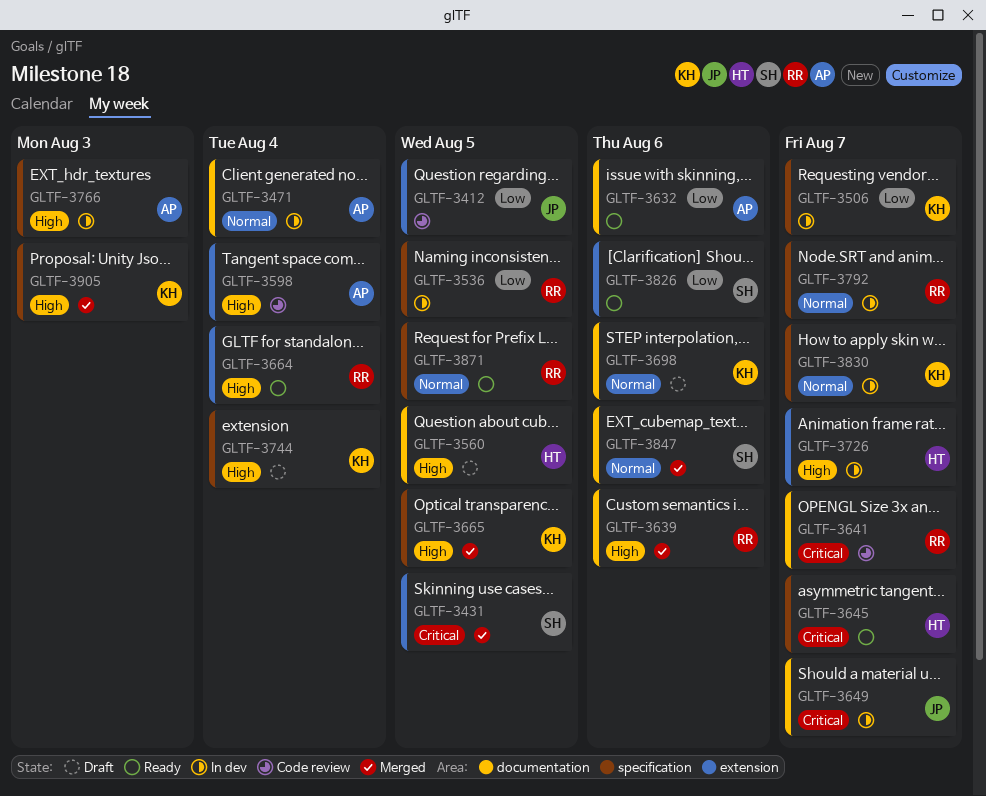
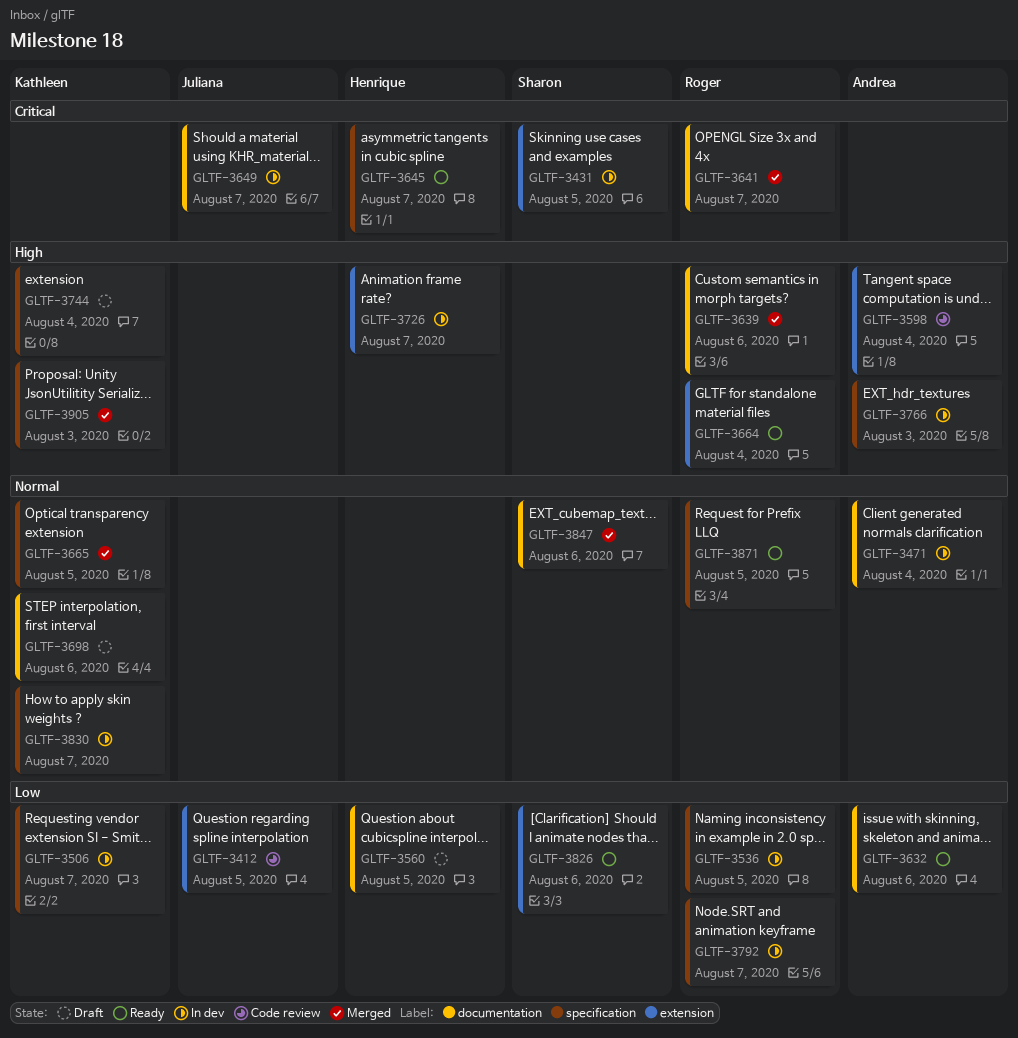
GLTF-3431, status: Merged -> In dev
GLTF-3560, priority: High -> Low
GLTF-3641, status: Code review -> Merged
GLTF-3665, priority: High -> Normal
GLTF-3792, priority: Normal -> Low

